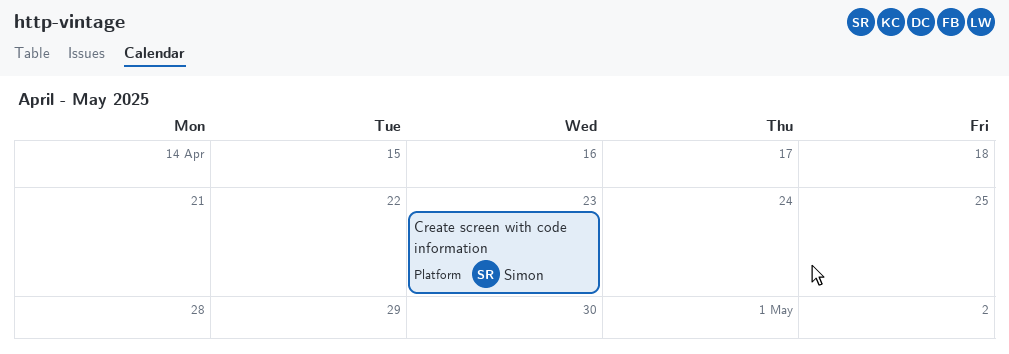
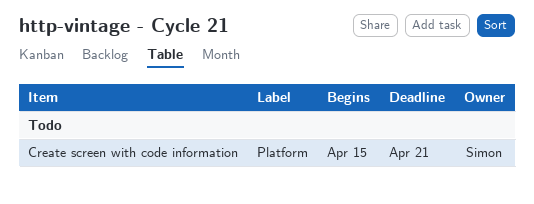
Create screen with code information, due: Apr 23 -> Apr 21

